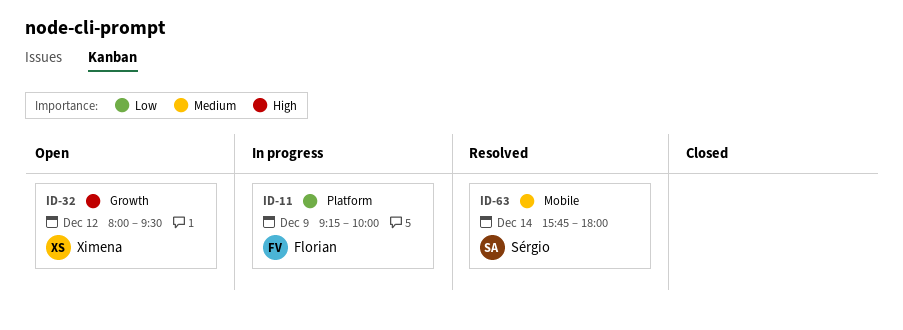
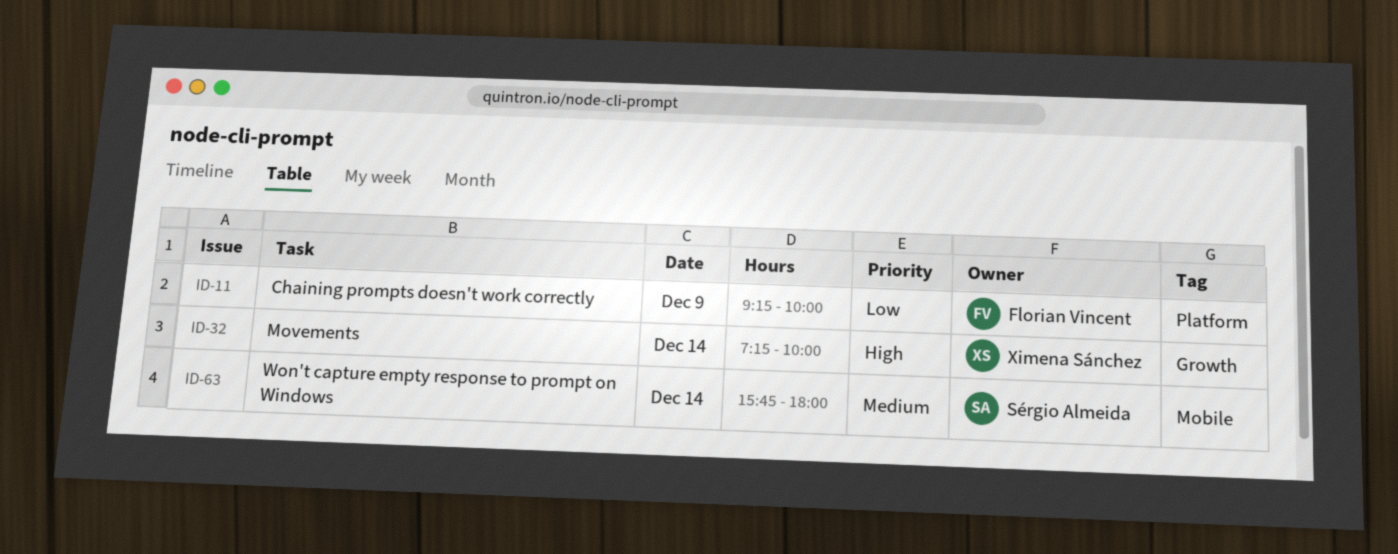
ID-32, day: Dec 12 -> Dec 14
ID-32, begins: 08:00 -> 07:15
ID-32, ends: 09:30 -> 10:00

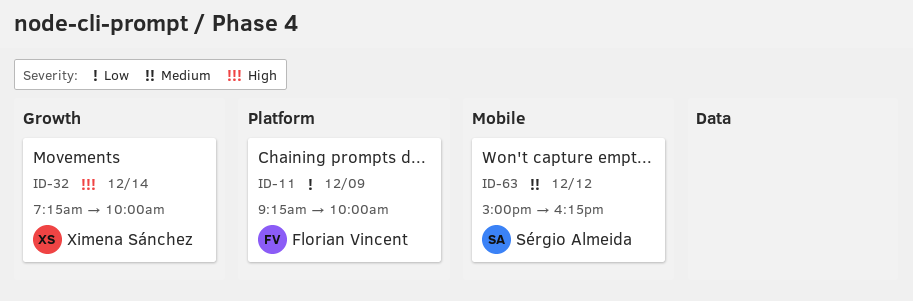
ID-63, day: Dec 14 -> Dec 12
ID-63, begins: 15:45 -> 15:00
ID-63, ends: 18:00 -> 16:15

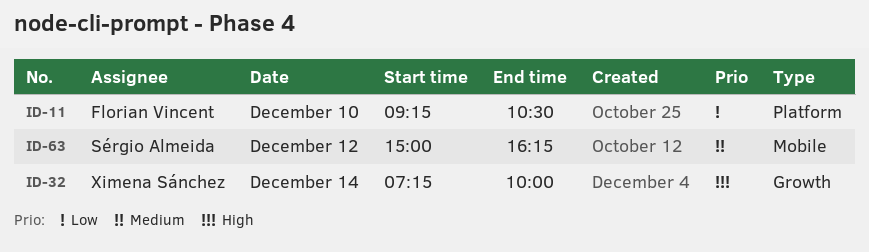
ID-11, day: Dec 9 -> Dec 10
ID-11, ends: 10:00 -> 10:30

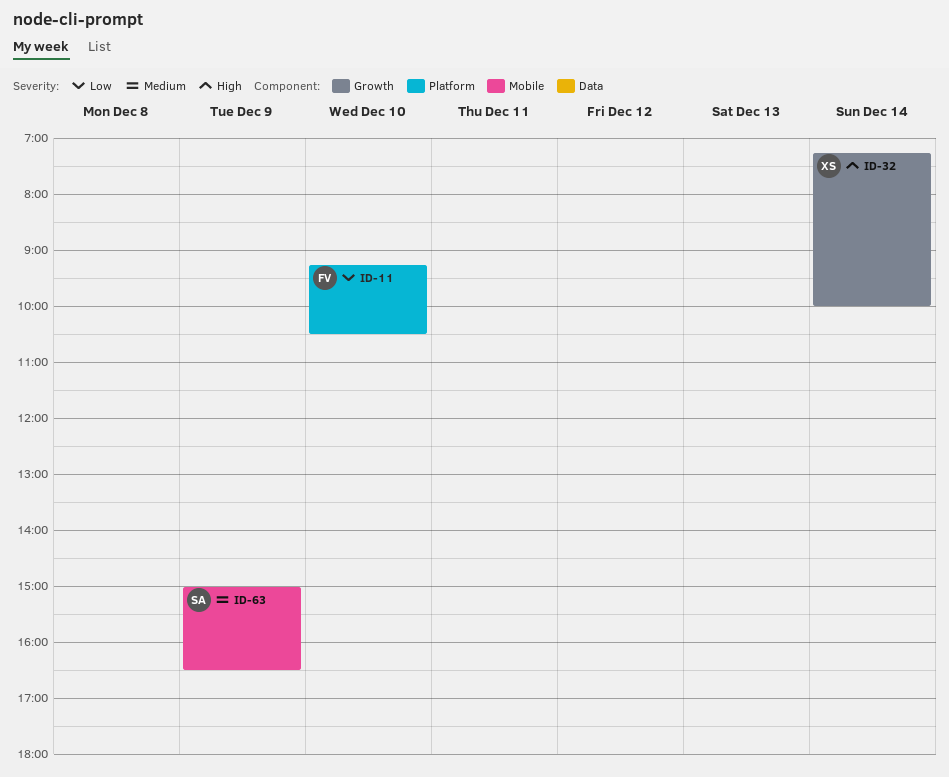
ID-63, day: Dec 12 -> Dec 9
ID-63, ends: 16:15 -> 16:30

